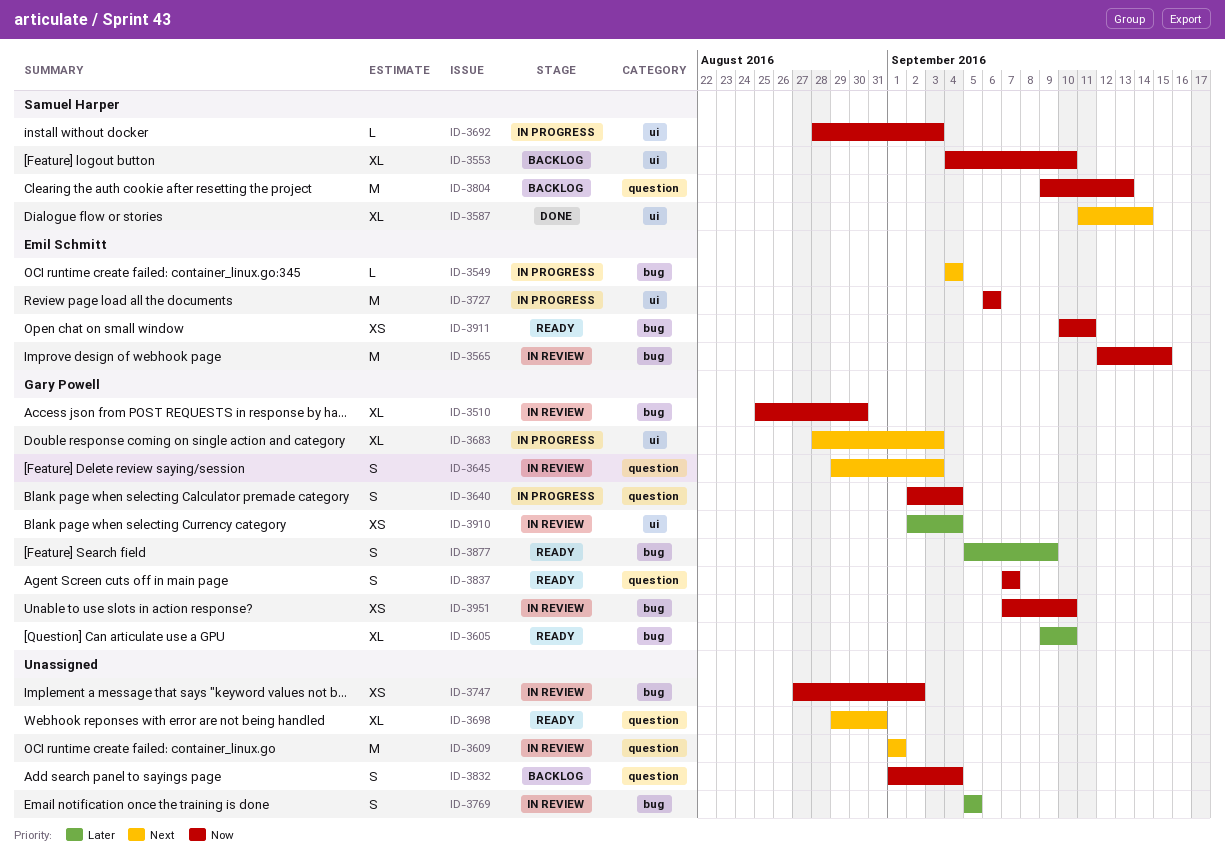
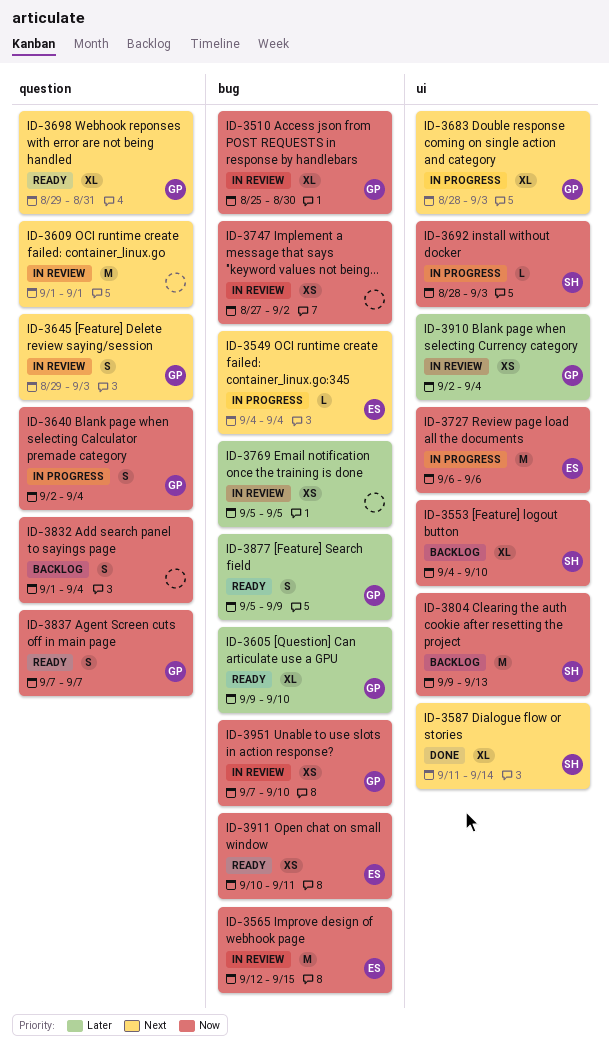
ID-3698, owner: none -> Gary Powell
ID-3769, estimate: S -> XS
ID-3804, label: question -> ui

